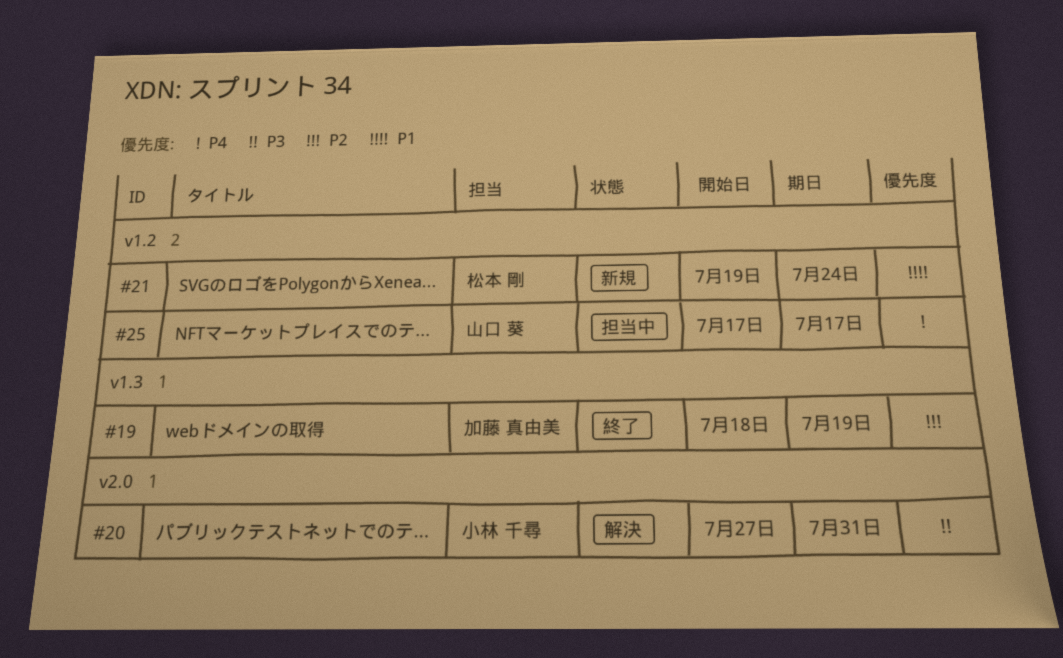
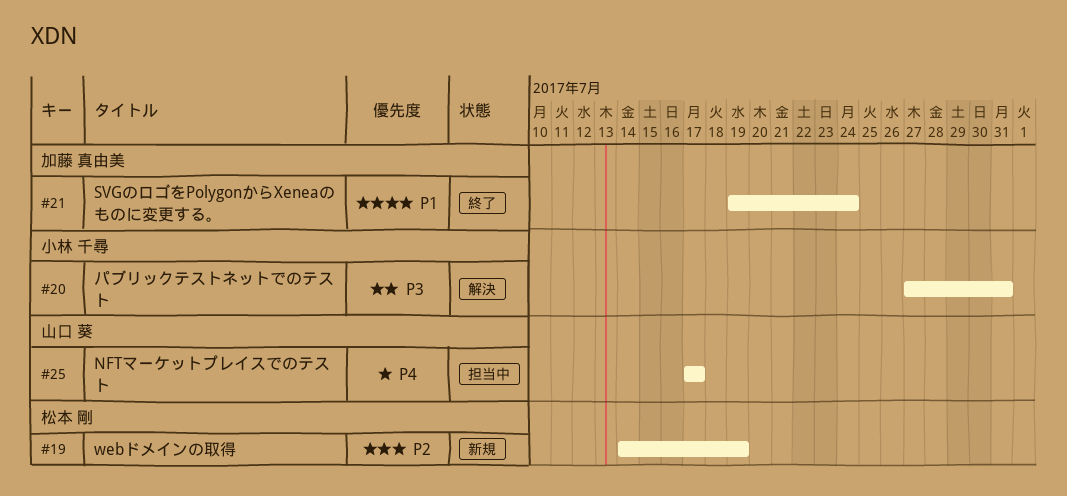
#19, status: 終了 -> 新規
#19, owner: 加藤 真由美 -> 松本 剛
#19, start: Jul 18 -> Jul 14
#21, status: 新規 -> 終了
#21, owner: 松本 剛 -> 加藤 真由美

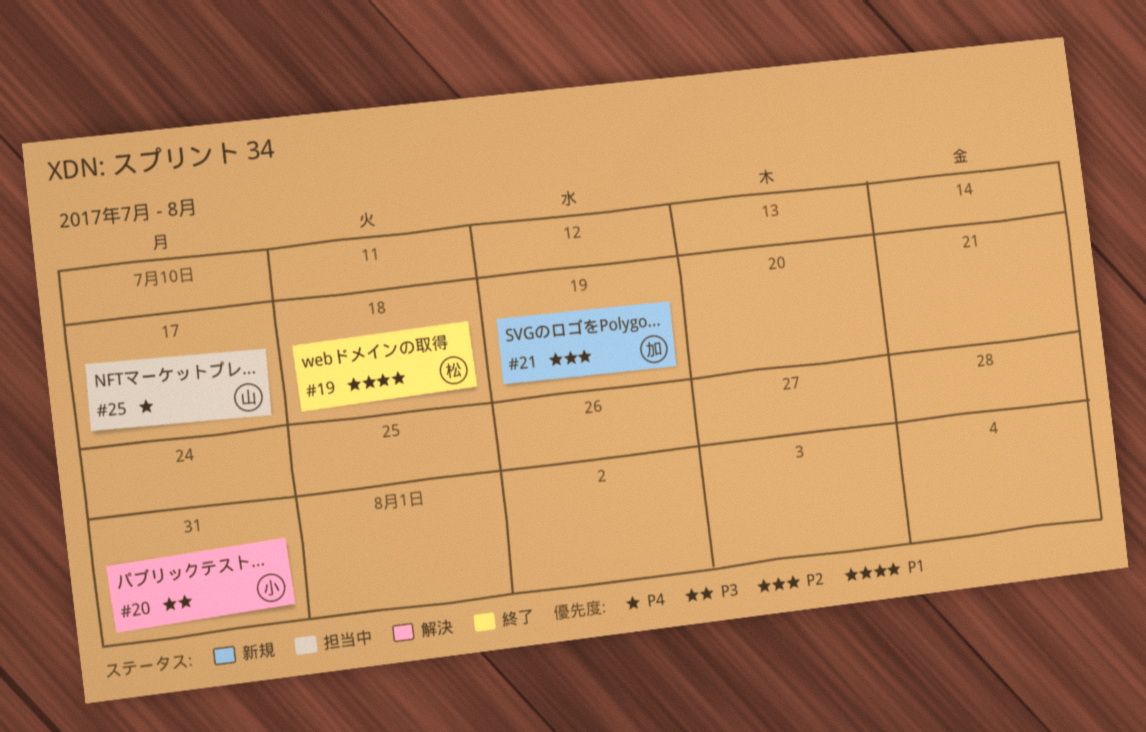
#19, status: 新規 -> 終了
#19, priority: P2 -> P1
#19, due: Jul 19 -> Jul 18
#21, status: 終了 -> 新規
#21, priority: P1 -> P2
#21, due: Jul 24 -> Jul 19

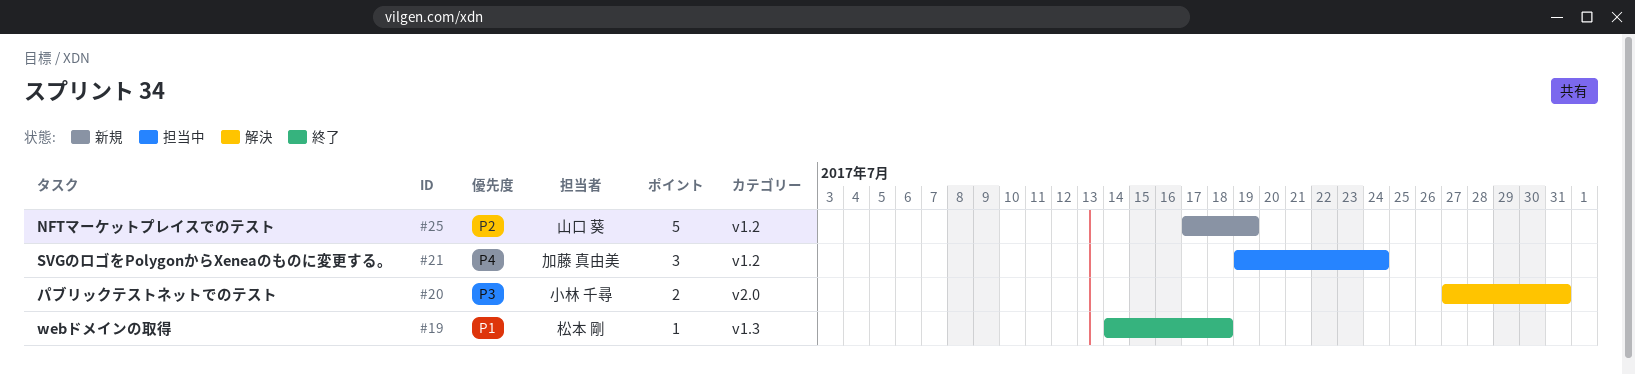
#21, status: 新規 -> 担当中
#21, priority: P2 -> P4
#21, due: Jul 19 -> Jul 24
#25, status: 担当中 -> 新規
#25, priority: P4 -> P2
#25, due: Jul 17 -> Jul 19

